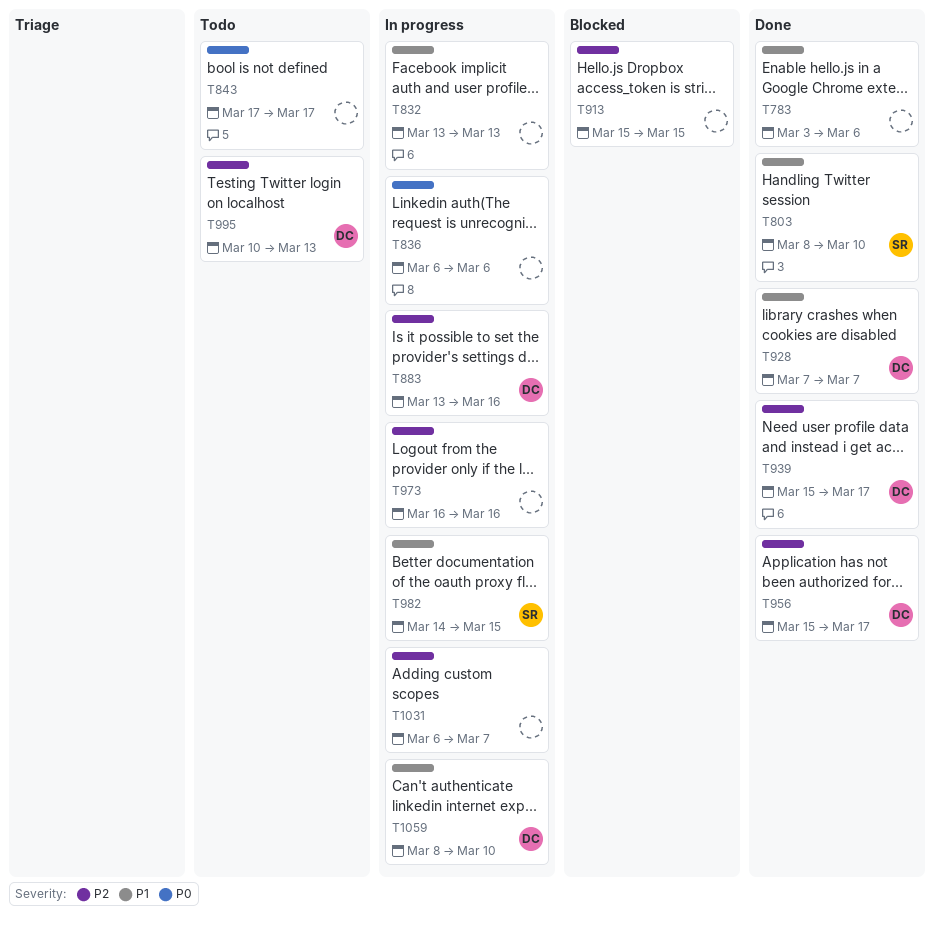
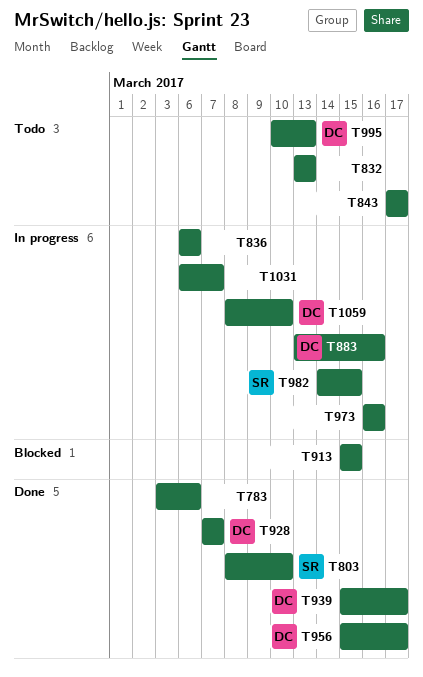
T832, status: In progress -> Todo

